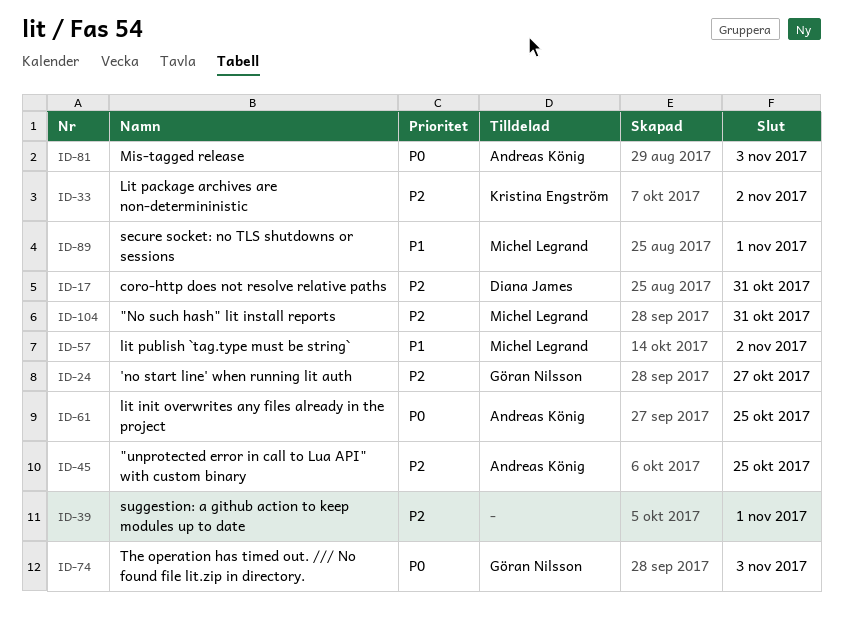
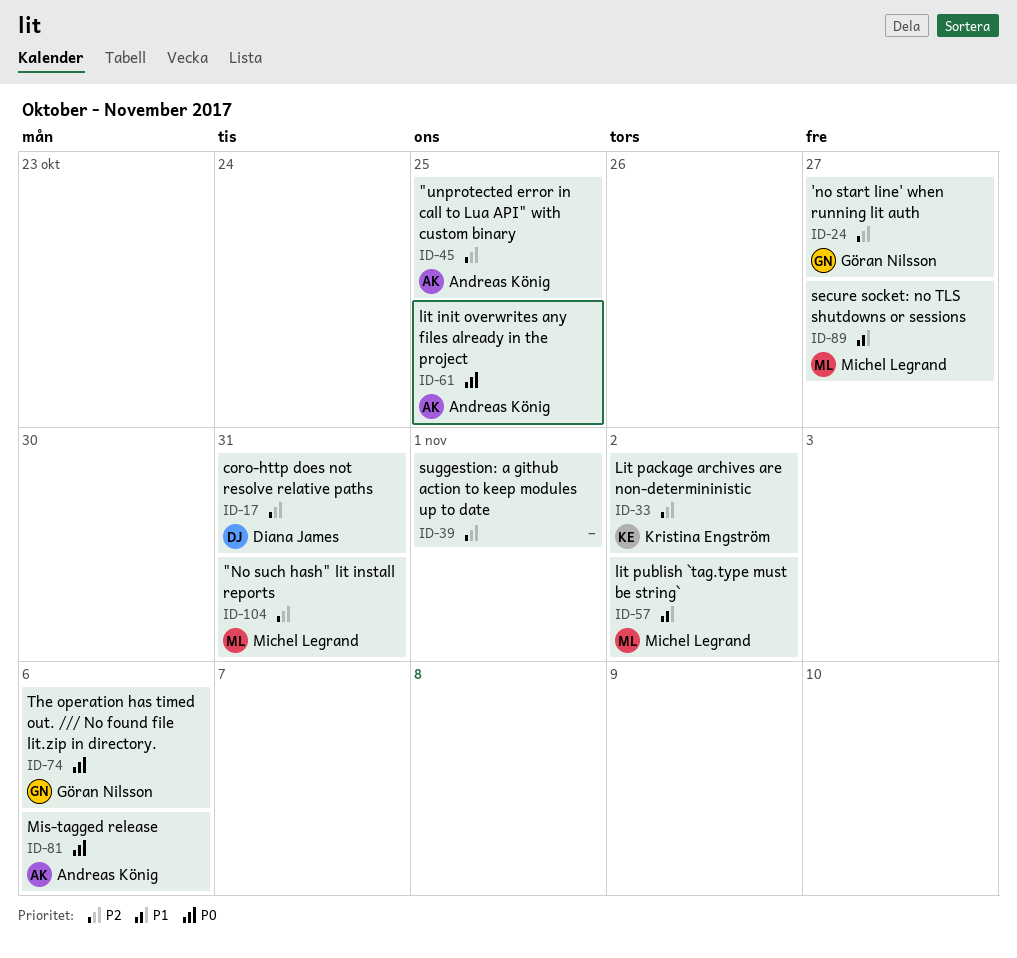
ID-74, due: Nov 3 -> Nov 6
ID-81, due: Nov 3 -> Nov 6
ID-89, due: Nov 1 -> Oct 27

